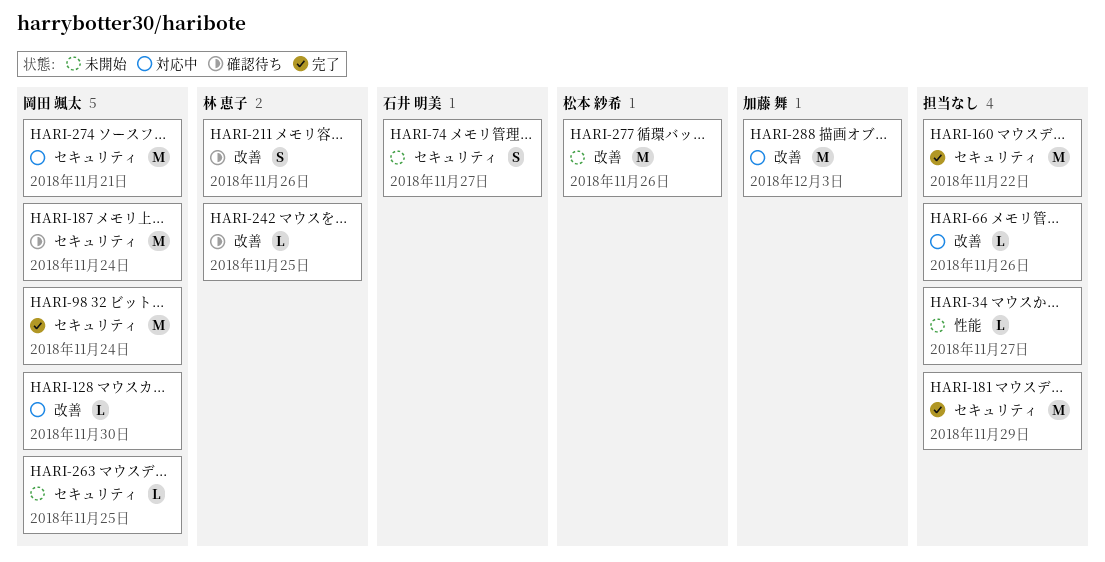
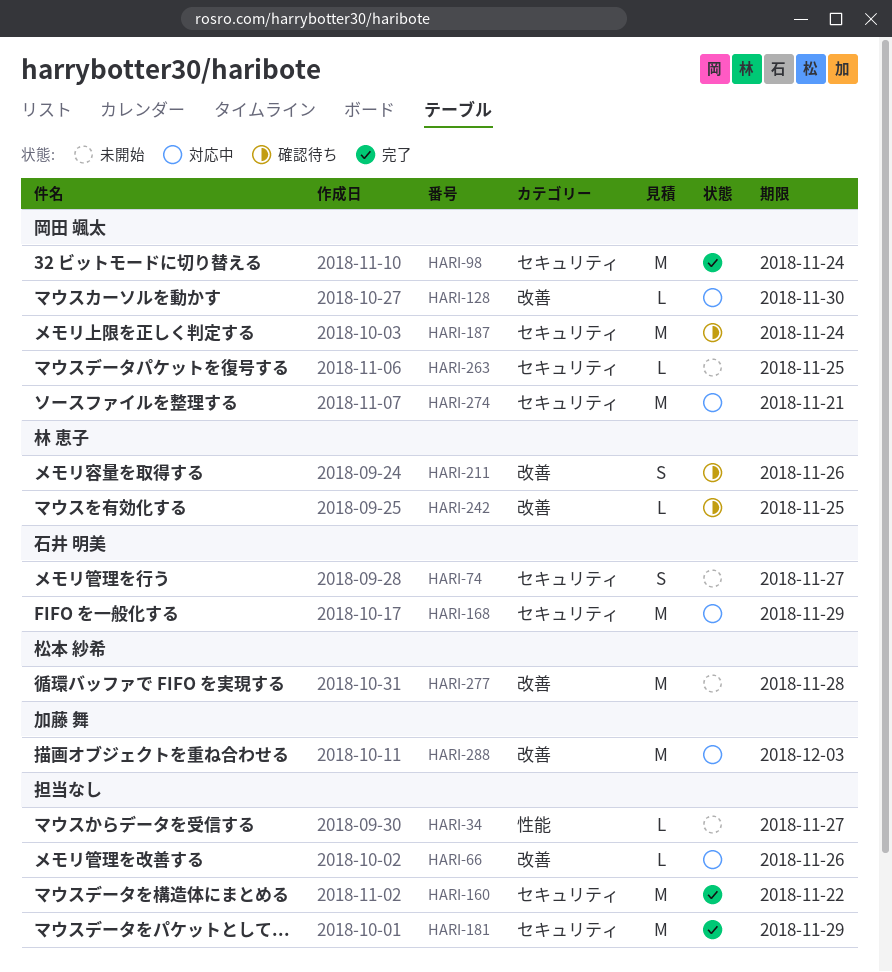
HARI-168: none -> present
HARI-277, due: Nov 26 -> Nov 28

